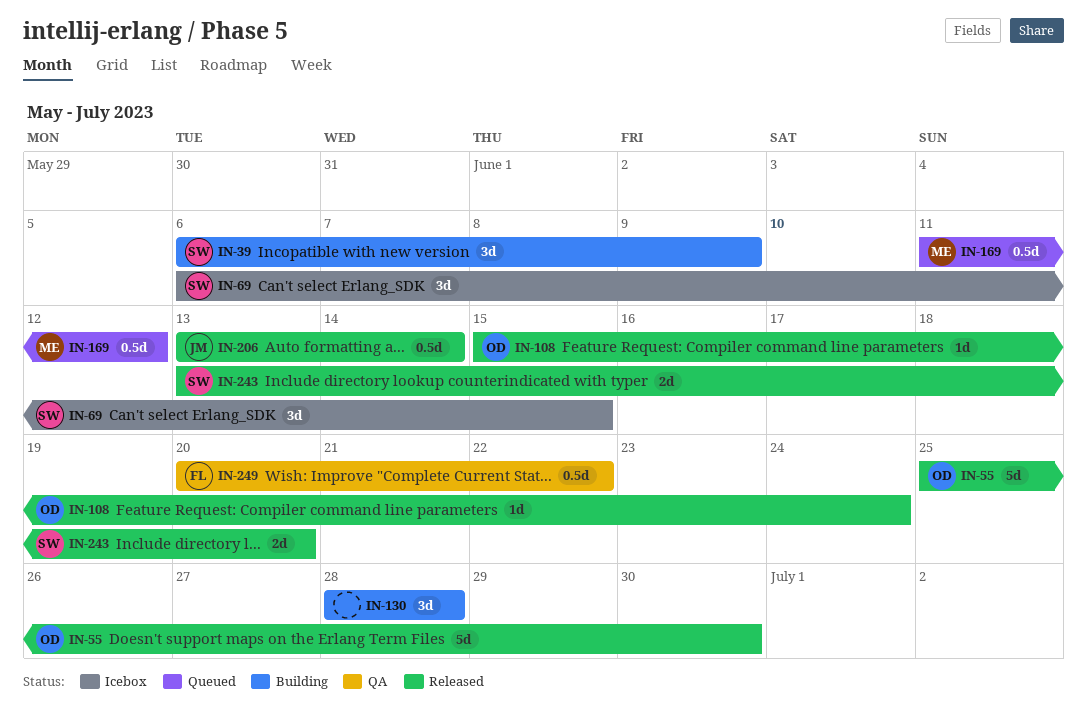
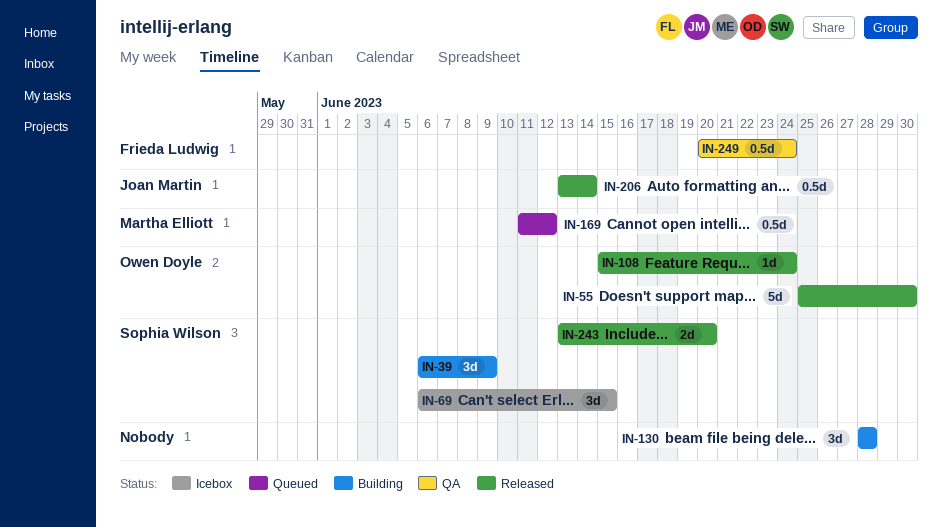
IN-249, due: Jun 22 -> Jun 24

